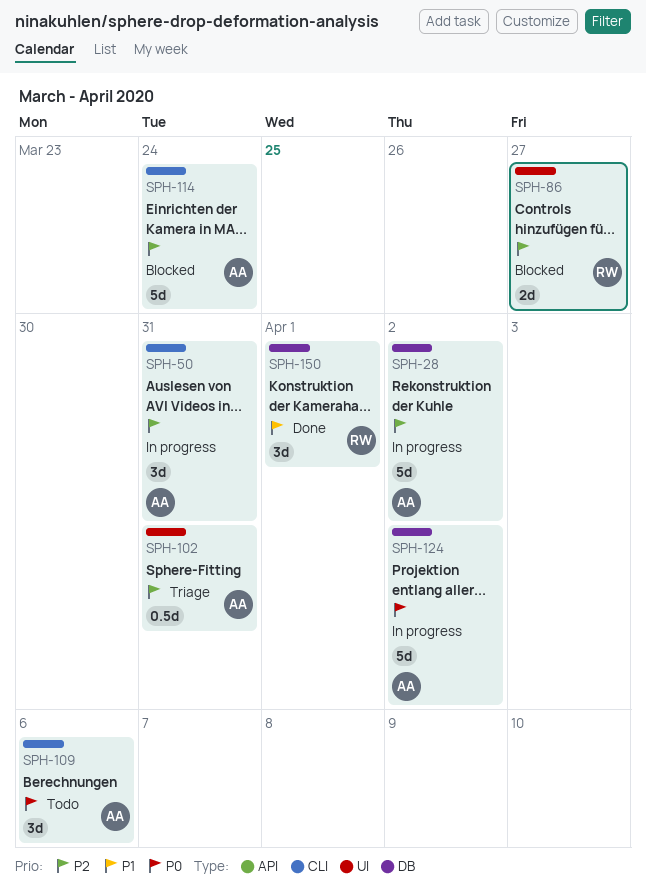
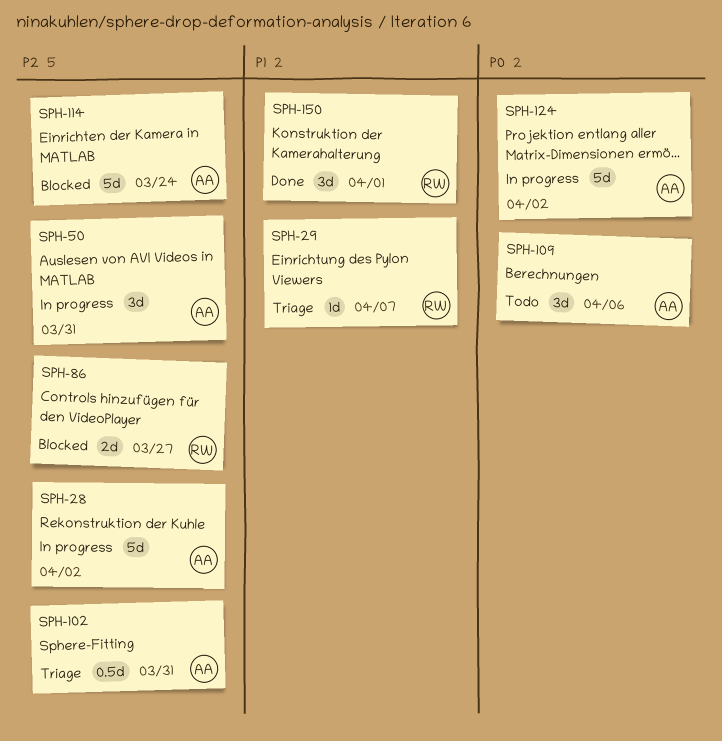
SPH-29: none -> present

